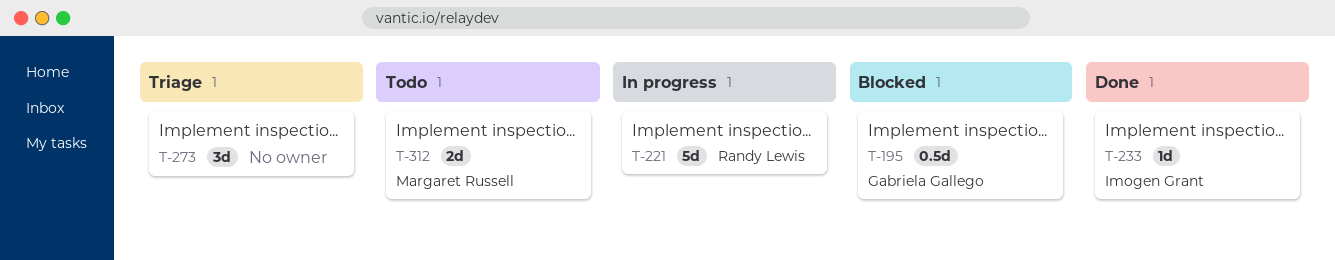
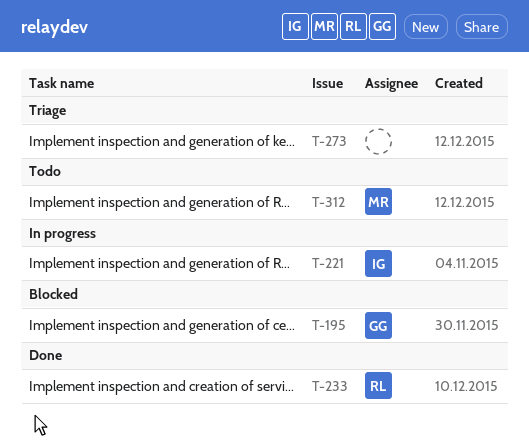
T-221, owner: Randy Lewis -> Imogen Grant
T-233, owner: Imogen Grant -> Randy Lewis

